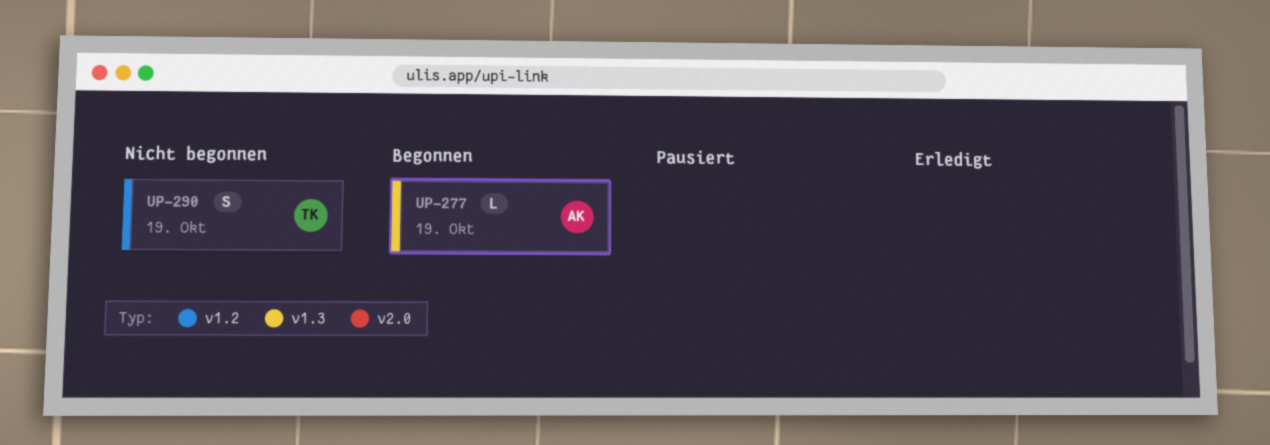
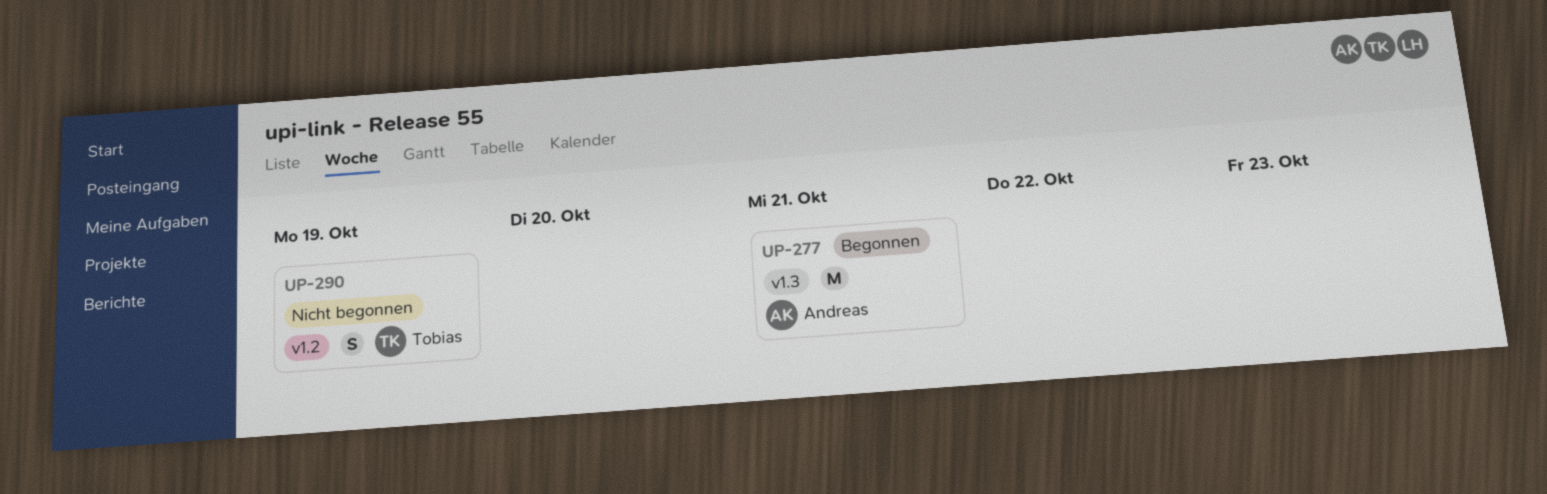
UP-277, estimate: L -> M
UP-277, due: Oct 19 -> Oct 21

